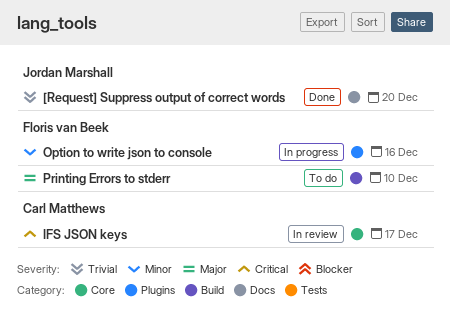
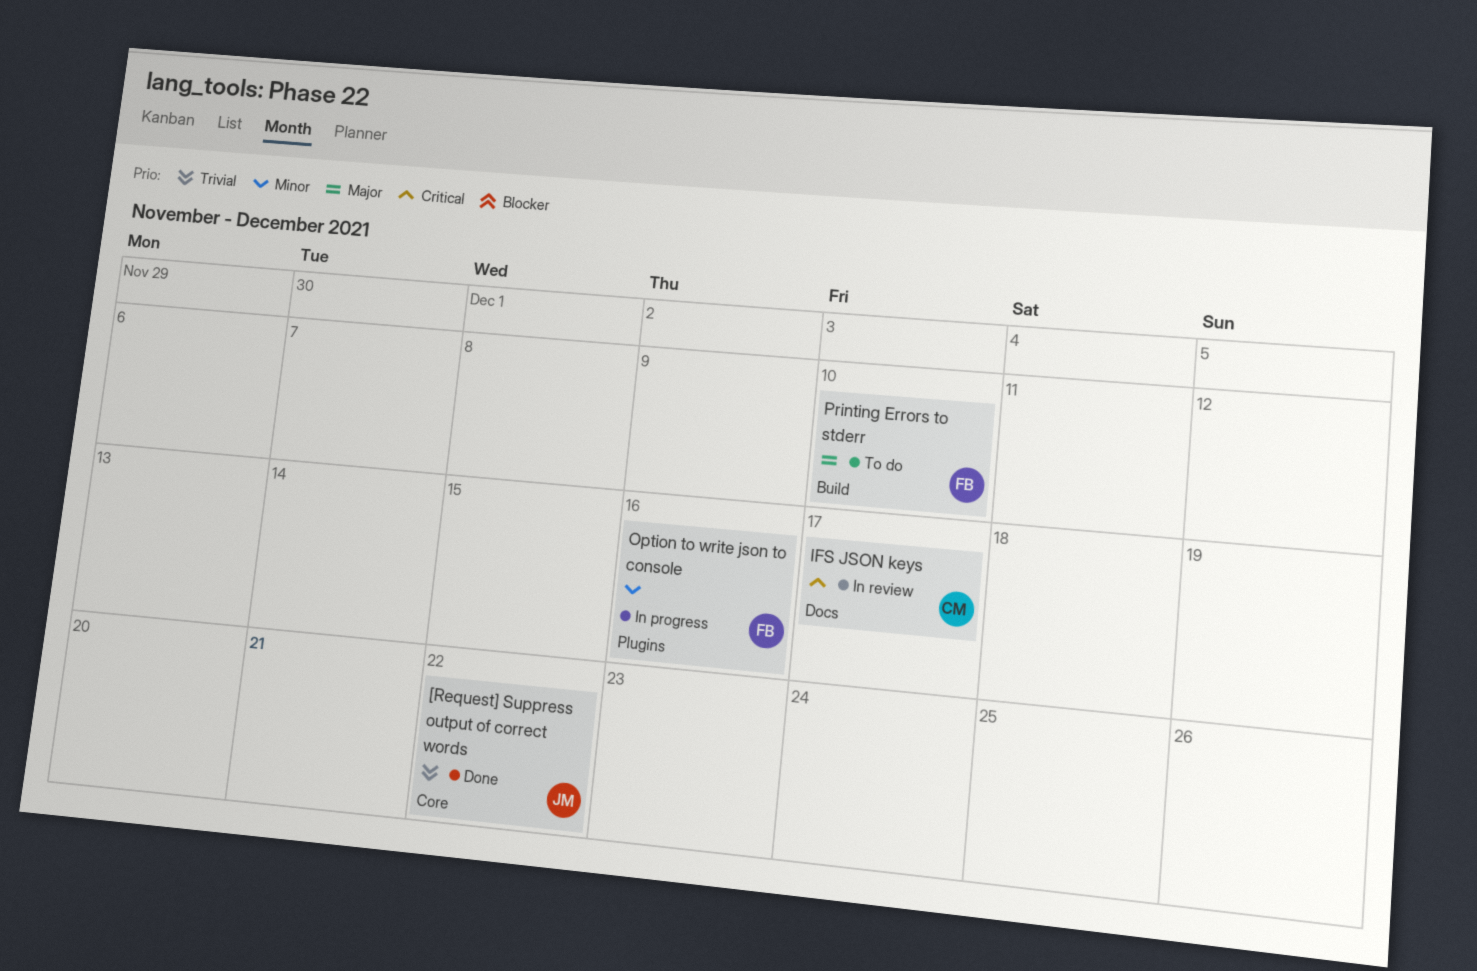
[Request] Suppress output of correct words, label: Docs -> Core
[Request] Suppress output of correct words, due: Dec 20 -> Dec 22
IFS JSON keys, label: Core -> Docs

